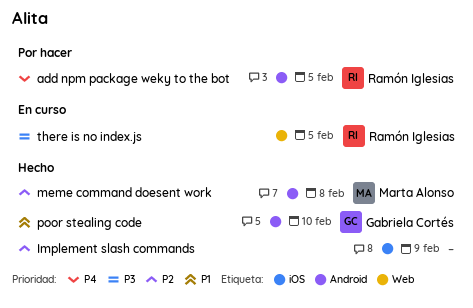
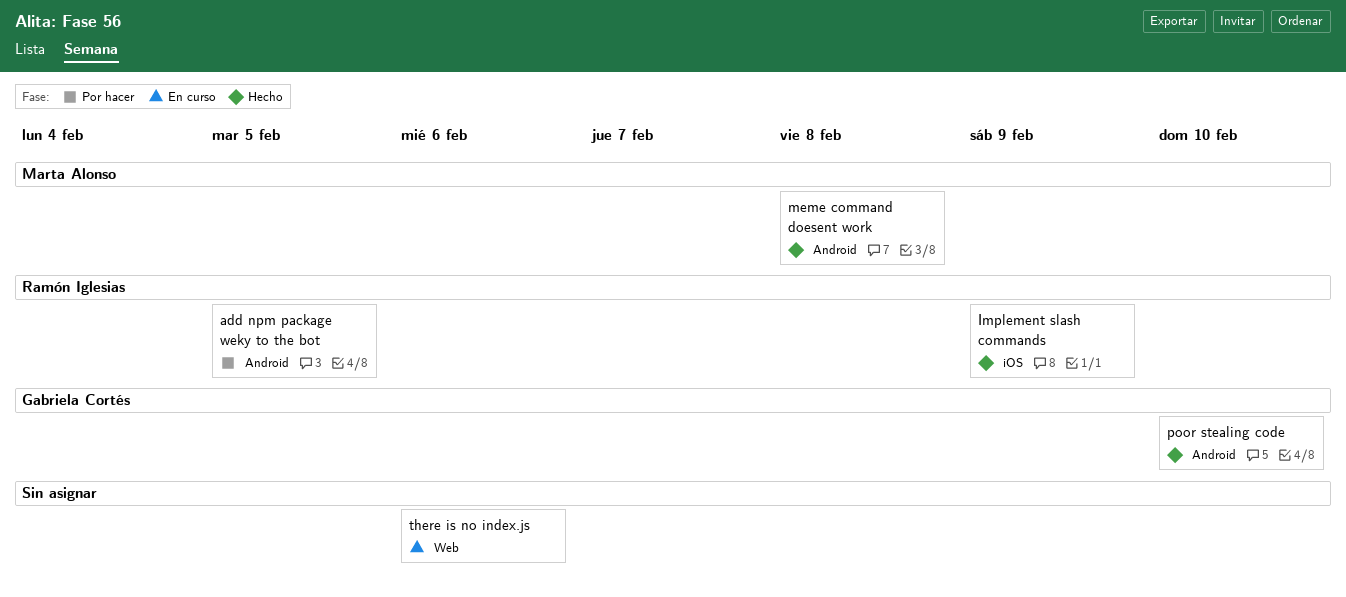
Implement slash commands, owner: none -> Ramón Iglesias
there is no index.js, owner: Ramón Iglesias -> none
there is no index.js, due: Feb 5 -> Feb 6

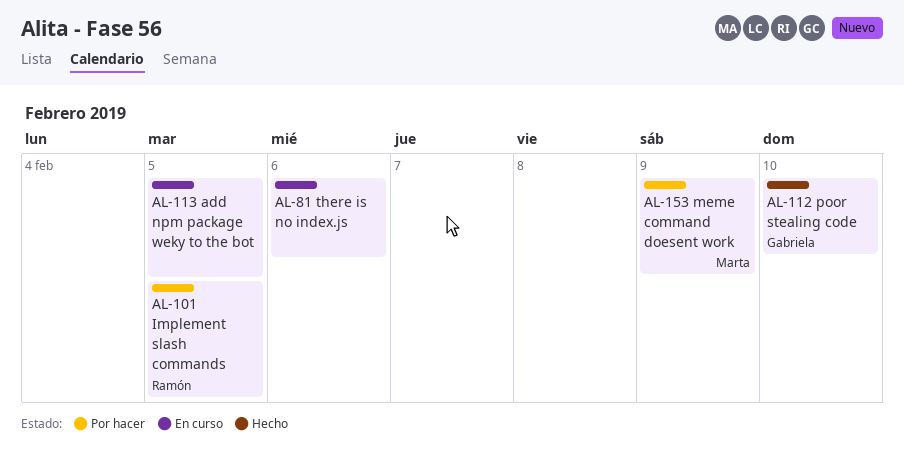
add npm package weky to the bot, status: Por hacer -> En curso
add npm package weky to the bot, owner: Ramón Iglesias -> none
Implement slash commands, status: Hecho -> Por hacer
Implement slash commands, due: Feb 9 -> Feb 5
meme command doesent work, status: Hecho -> Por hacer
meme command doesent work, due: Feb 8 -> Feb 9

